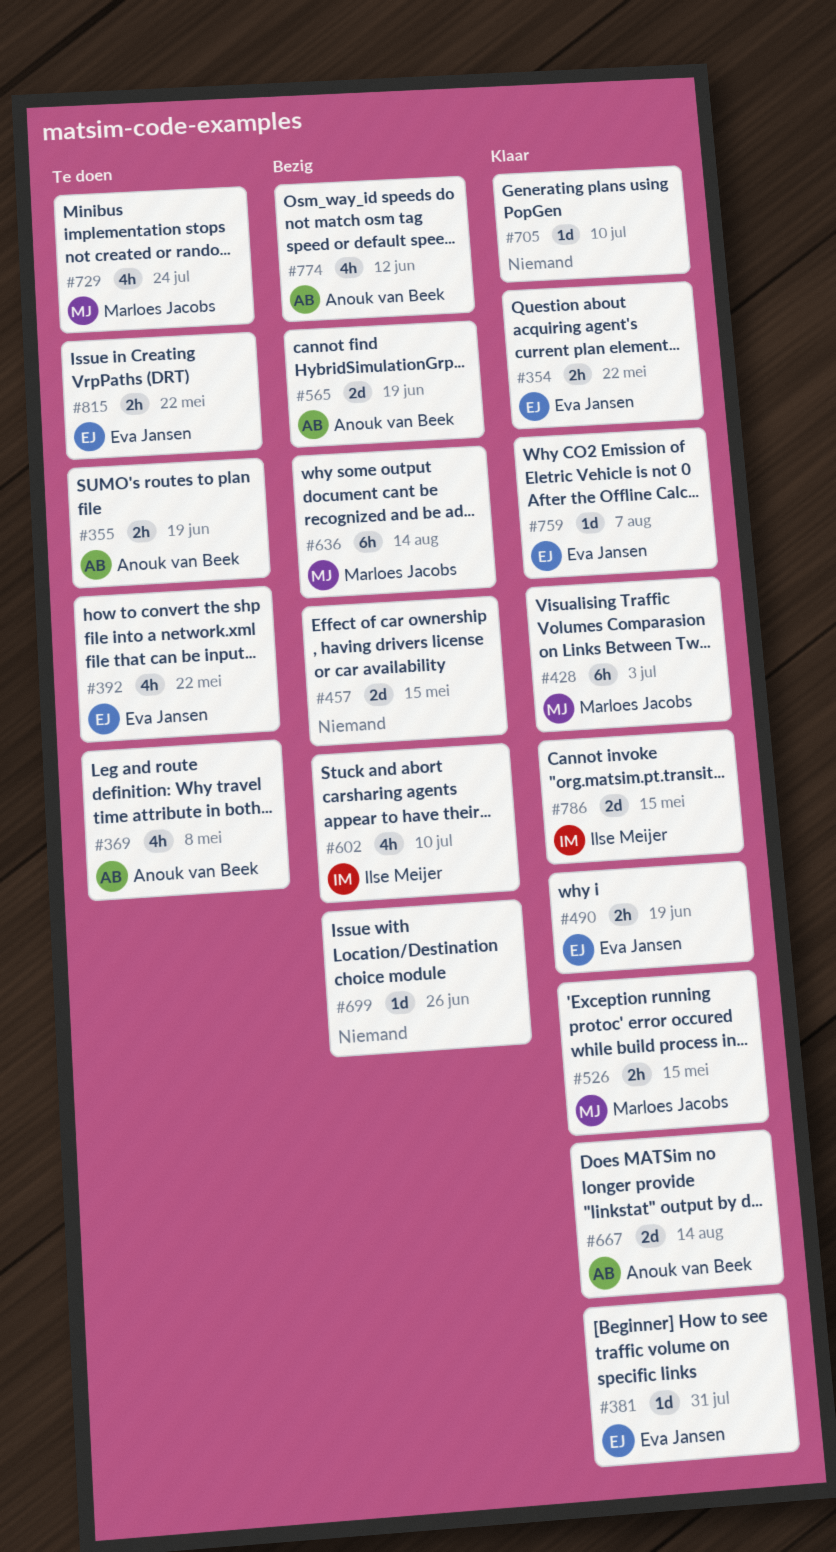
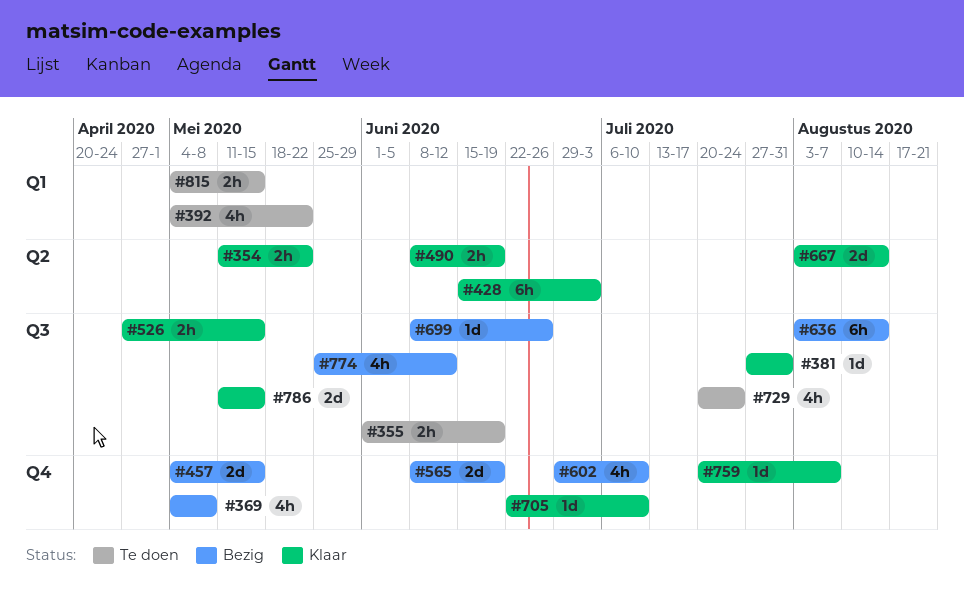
#369, status: Te doen -> Bezig
#815, due: May 22 -> May 15

